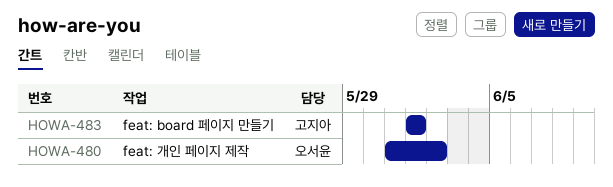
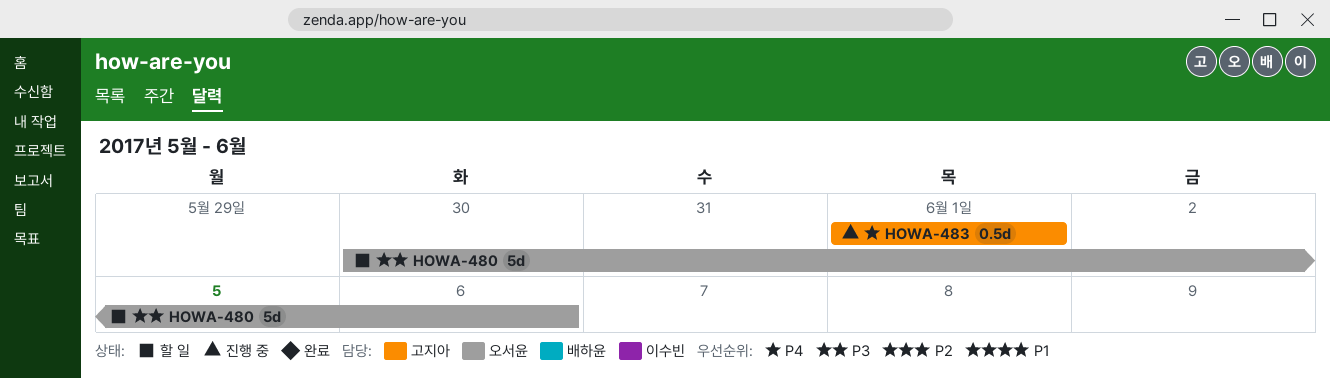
HOWA-480, start: May 31 -> May 30
HOWA-480, due: Jun 2 -> Jun 6

